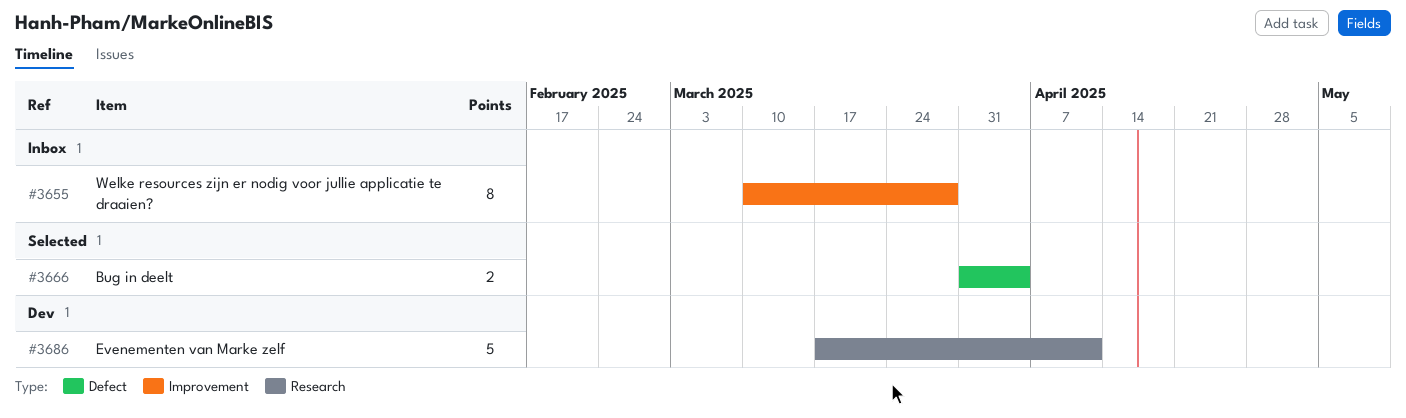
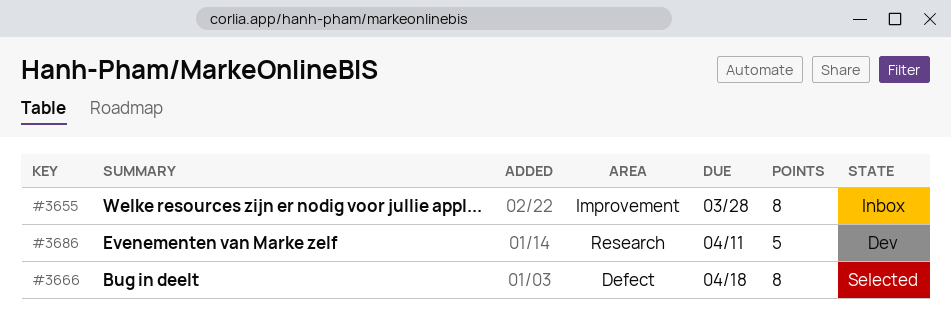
#3666, estimate: 2 -> 8
#3666, due: Apr 4 -> Apr 18

